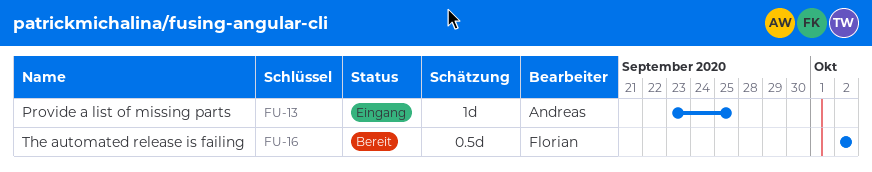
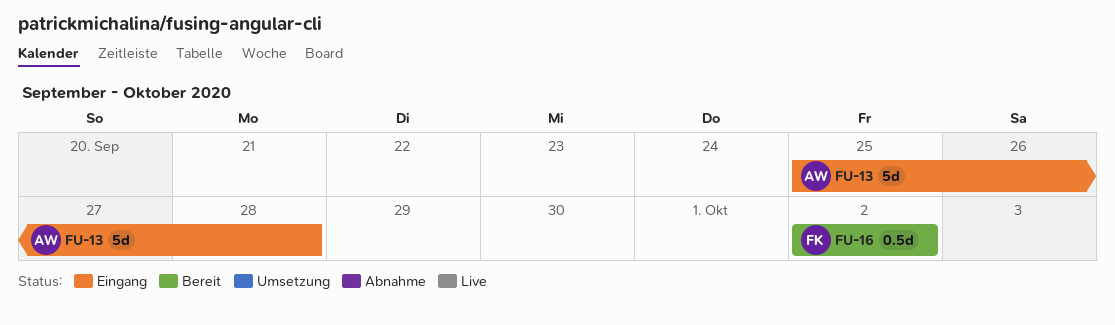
FU-13, estimate: 1d -> 5d
FU-13, start: Sep 23 -> Sep 25
FU-13, due: Sep 25 -> Sep 28

